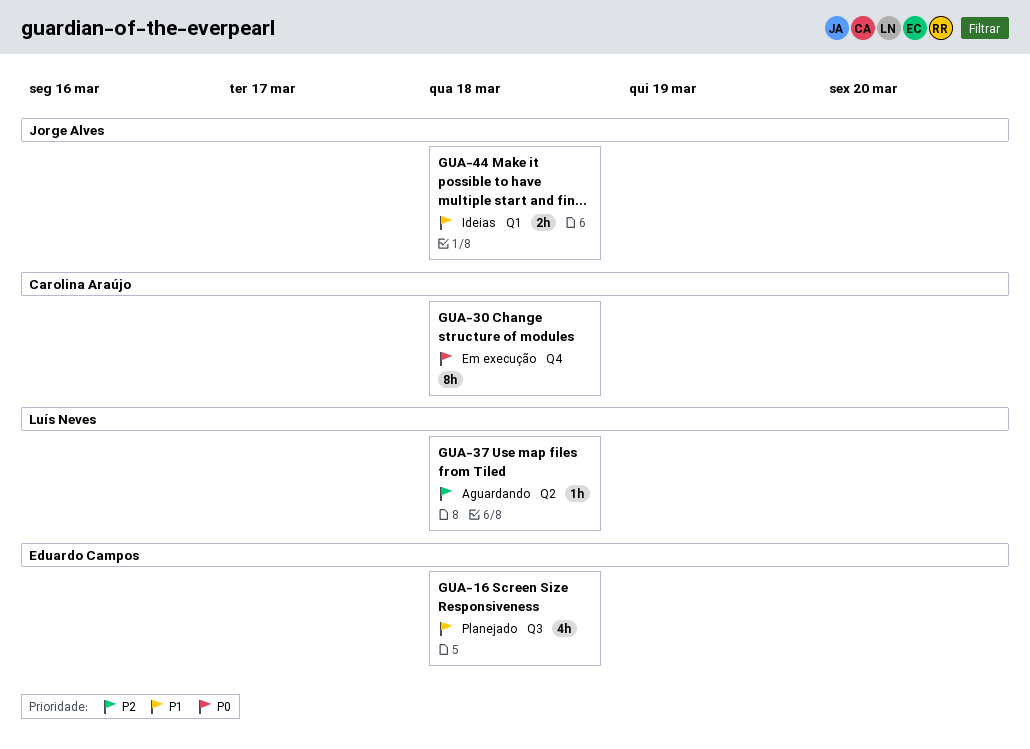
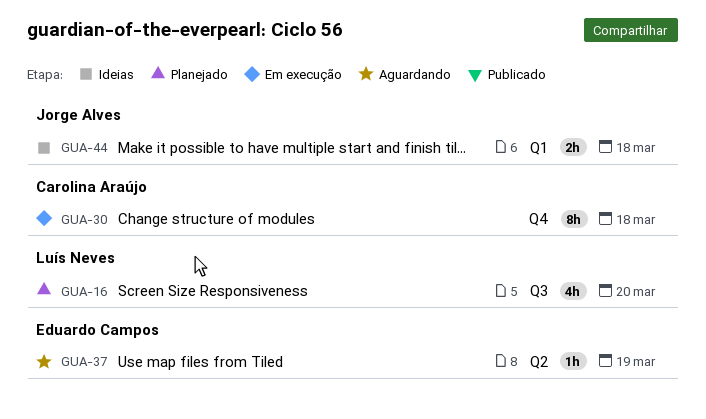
GUA-16, owner: Eduardo Campos -> Luís Neves
GUA-16, due: Mar 18 -> Mar 20
GUA-37, owner: Luís Neves -> Eduardo Campos
GUA-37, due: Mar 18 -> Mar 19

